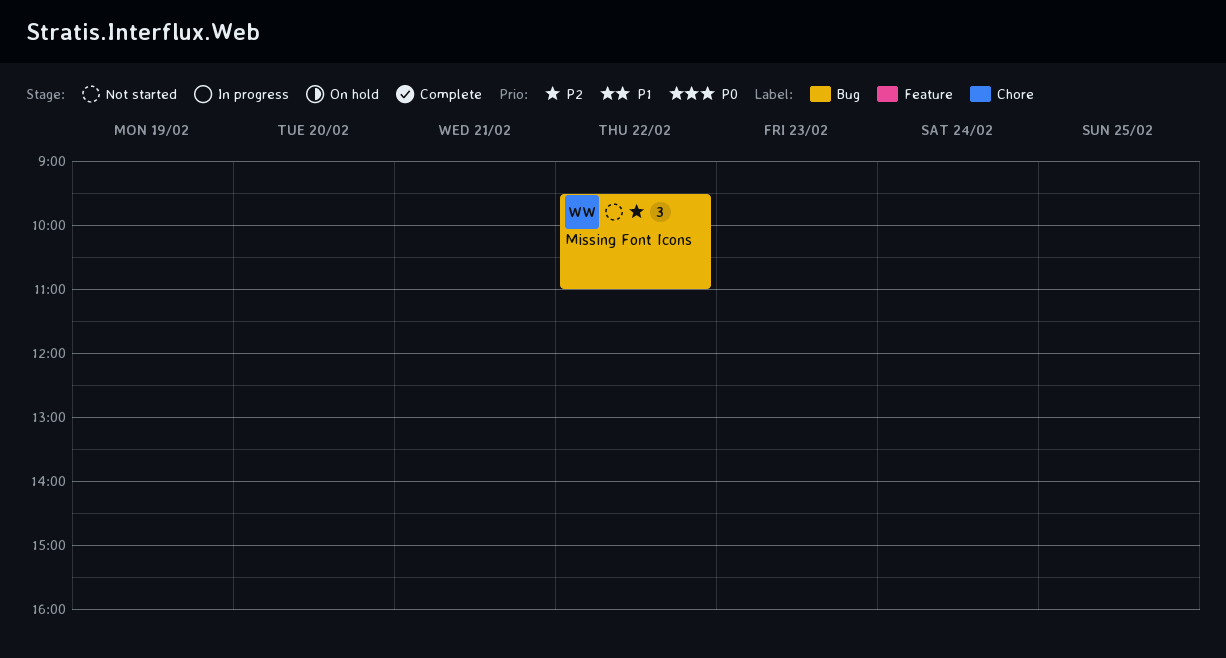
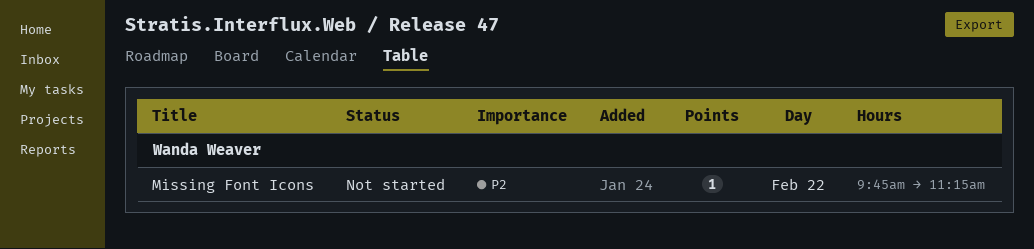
Missing Font Icons, estimate: 3 -> 1
Missing Font Icons, begins: 09:30 -> 09:45
Missing Font Icons, ends: 11:00 -> 11:15

